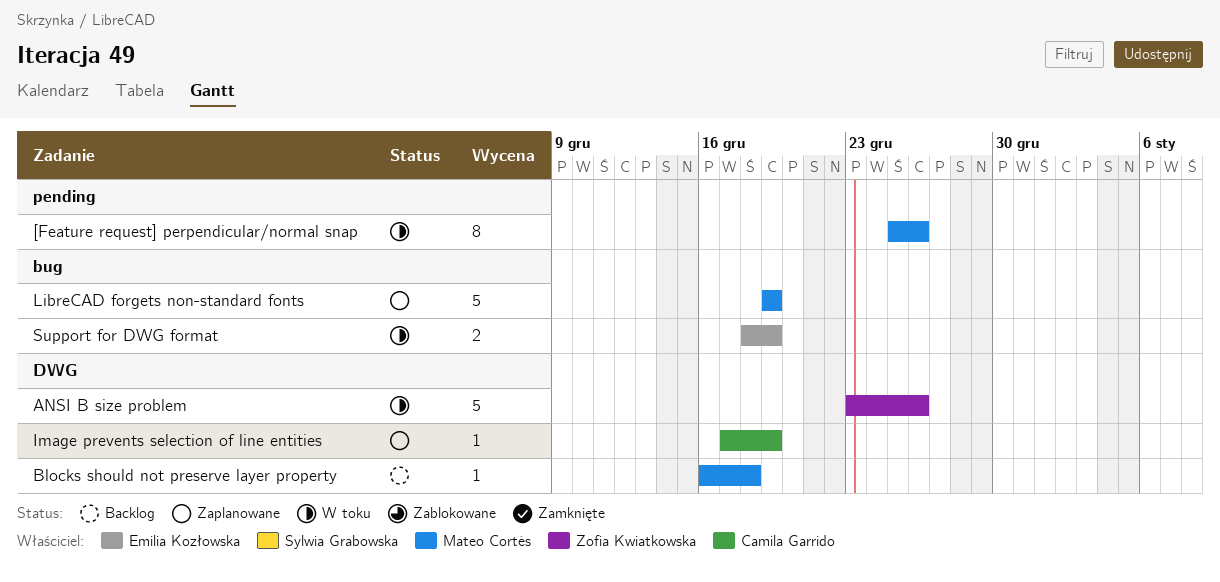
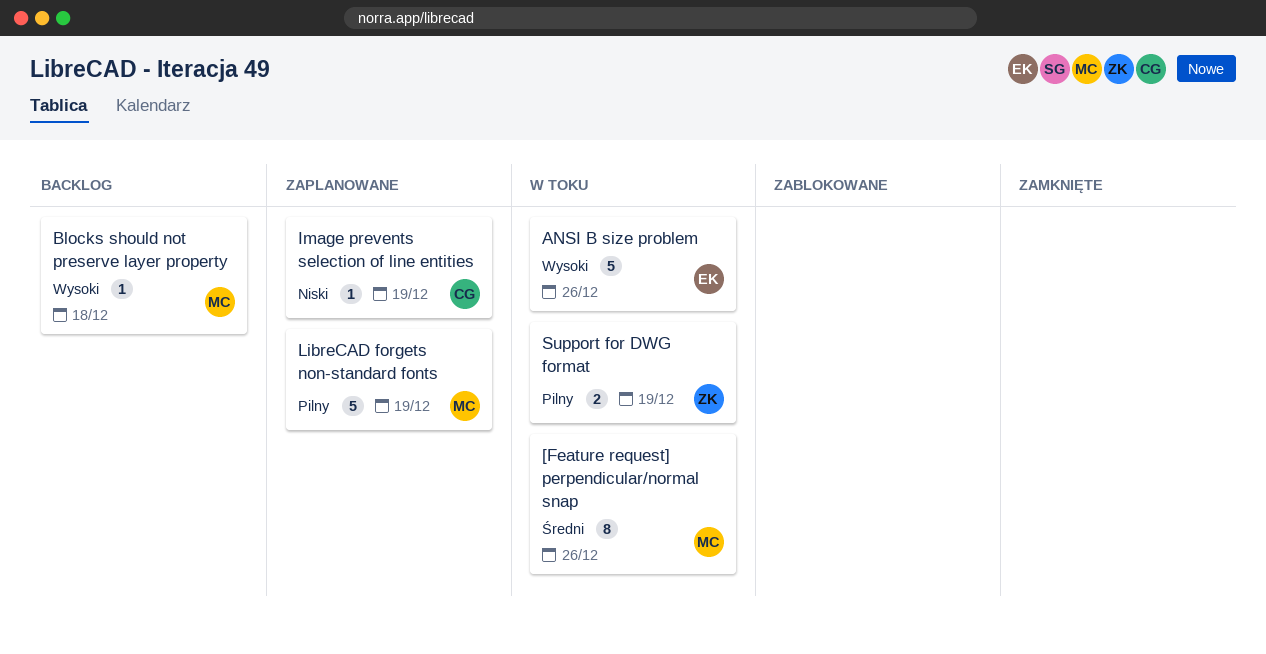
ANSI B size problem, owner: Zofia Kwiatkowska -> Emilia Kozłowska
Support for DWG format, owner: Emilia Kozłowska -> Zofia Kwiatkowska

